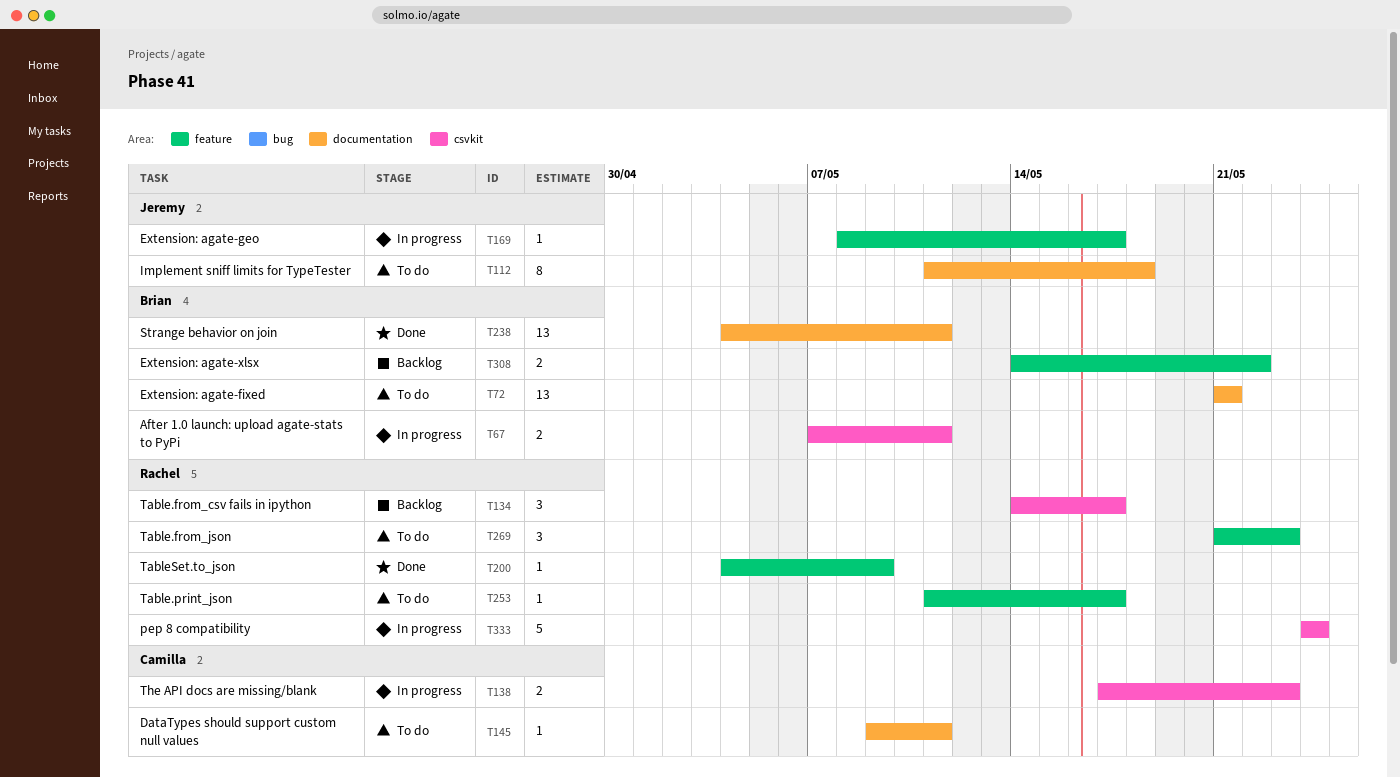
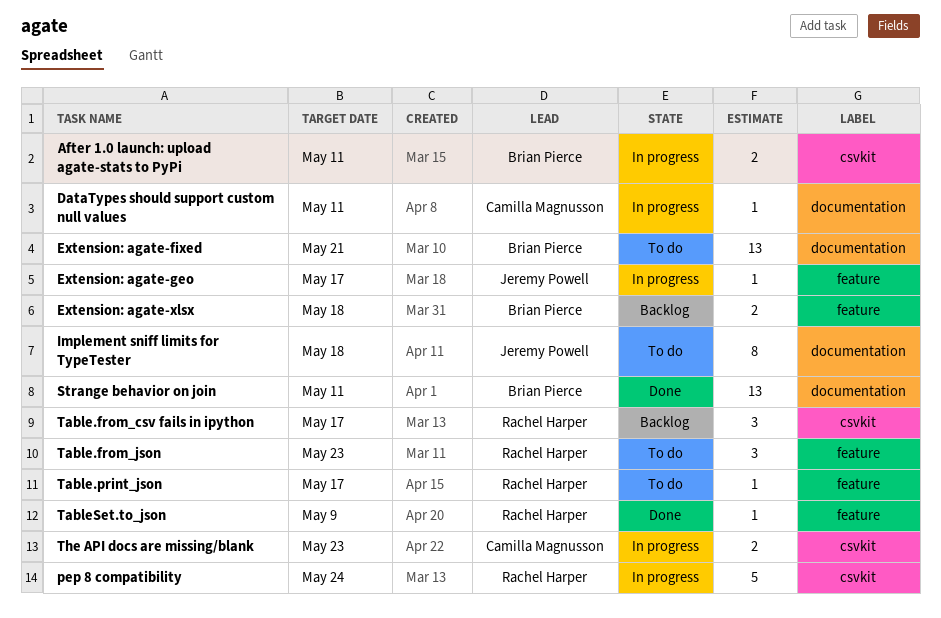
DataTypes should support custom null values, status: To do -> In progress
Extension: agate-xlsx, due: May 22 -> May 18

